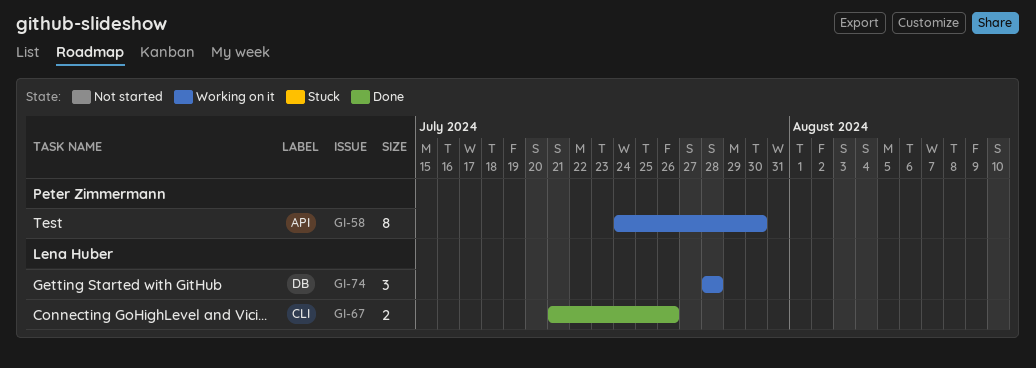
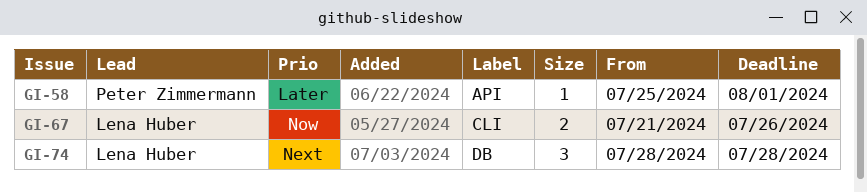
GI-58, estimate: 8 -> 1
GI-58, start: Jul 24 -> Jul 25
GI-58, due: Jul 30 -> Aug 1

